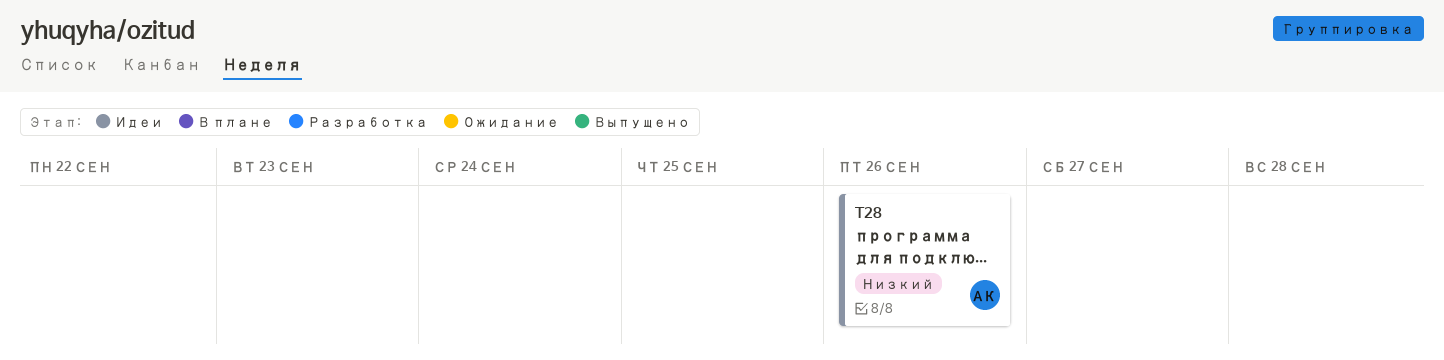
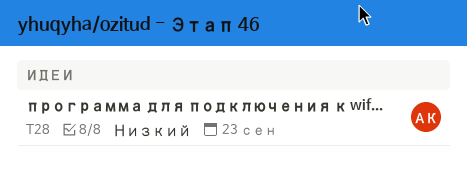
T28, due: Sep 26 -> Sep 23

